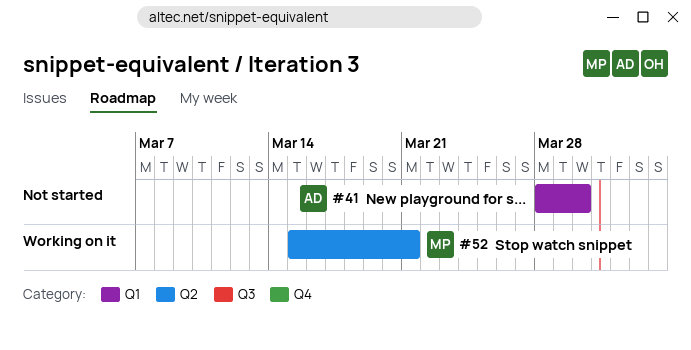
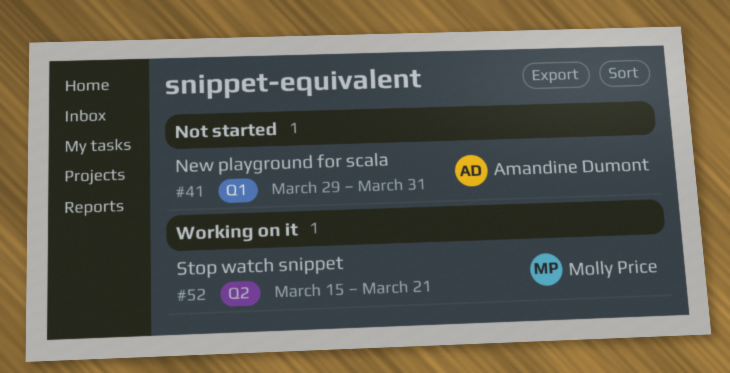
#41, start: Mar 28 -> Mar 29
#41, due: Mar 30 -> Mar 31

